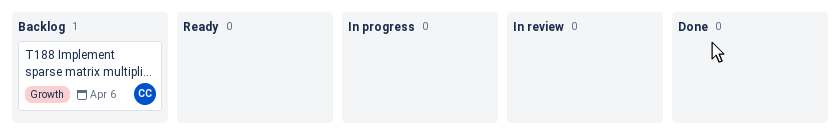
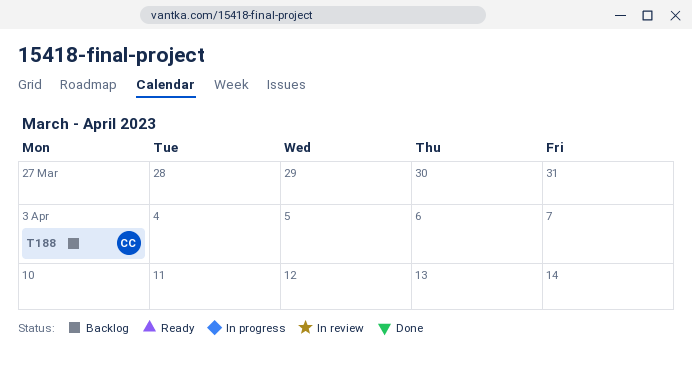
T188, due: Apr 6 -> Apr 3

